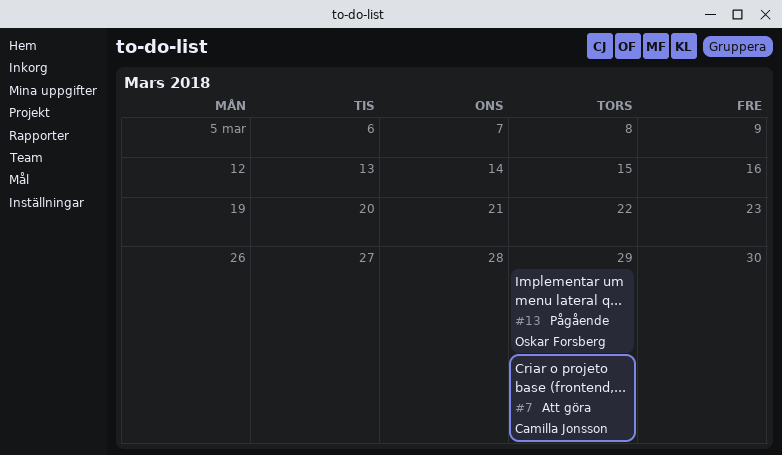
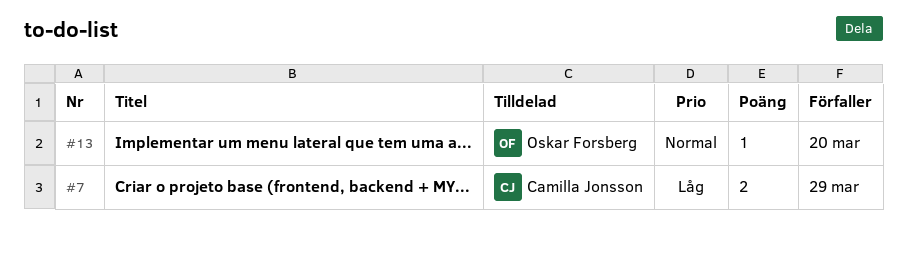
#13, due: Mar 29 -> Mar 20

